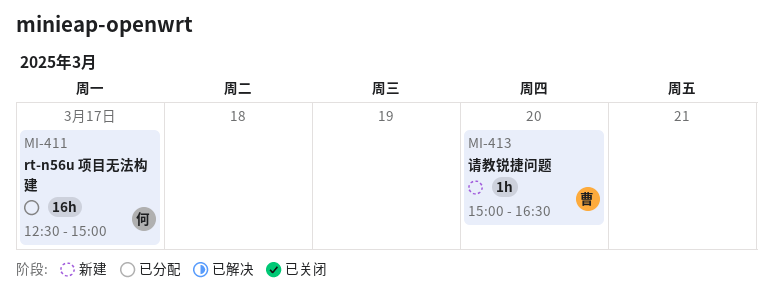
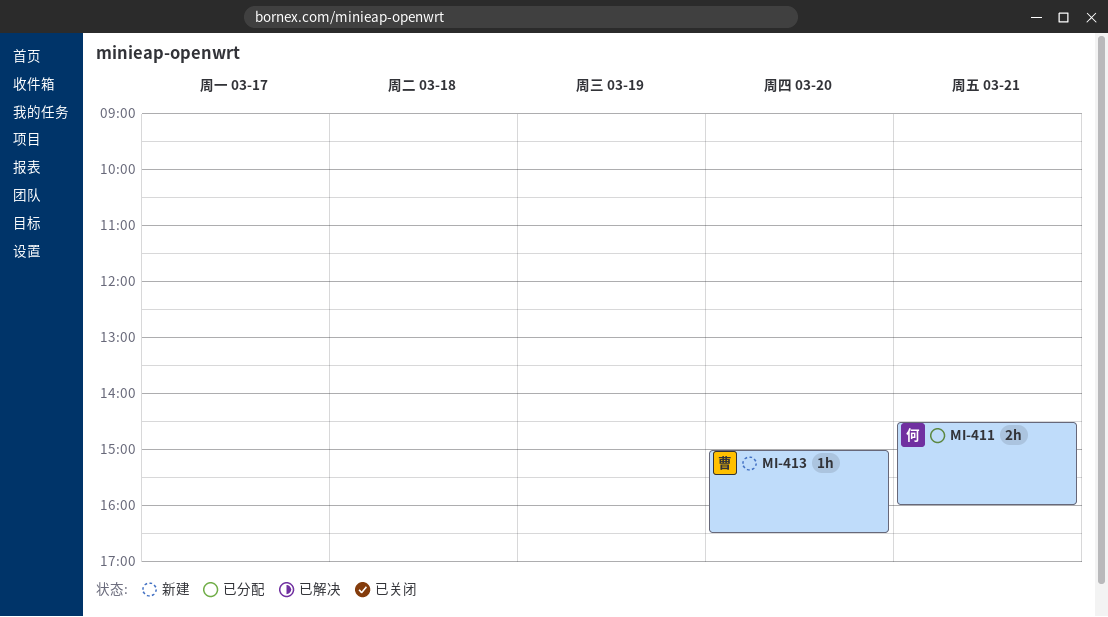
MI-411, estimate: 16h -> 2h
MI-411, day: Mar 17 -> Mar 21
MI-411, begins: 12:30 -> 14:30
MI-411, ends: 15:00 -> 16:00

